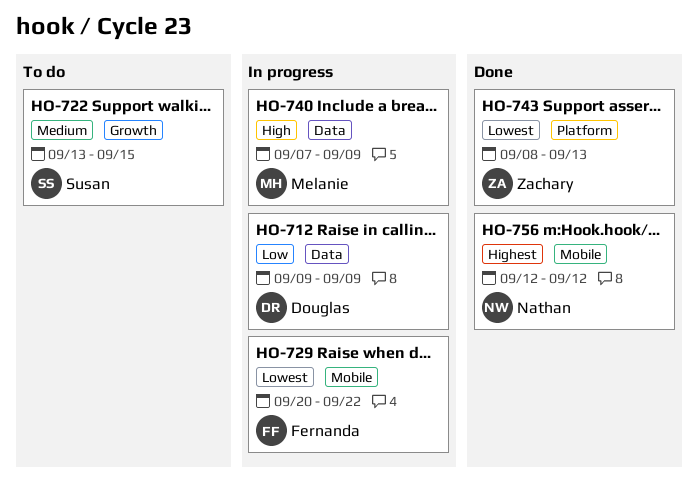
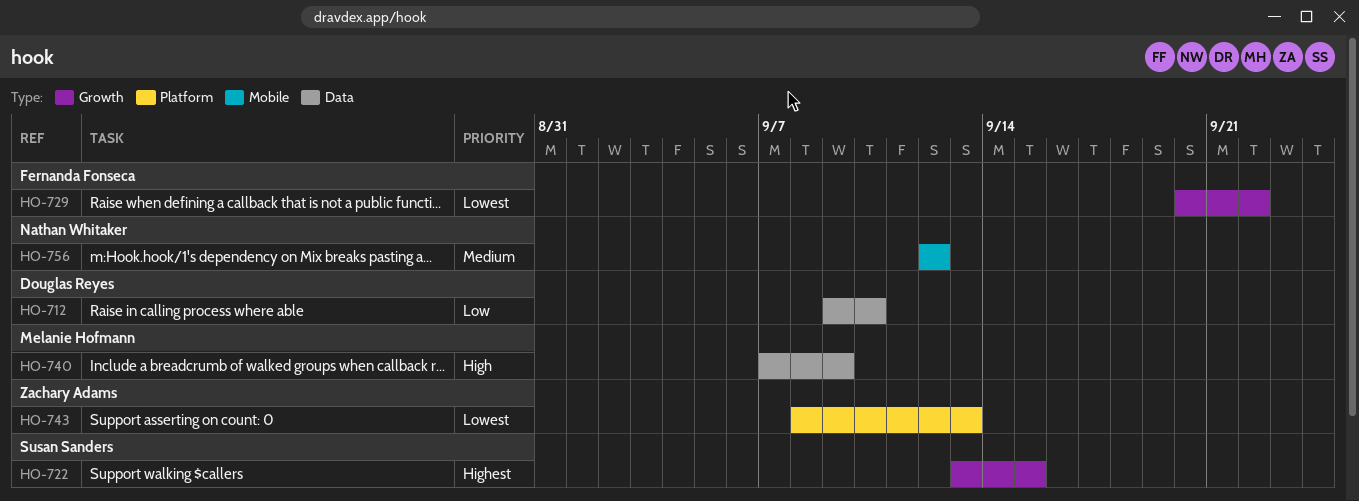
HO-712, due: Sep 9 -> Sep 10
HO-722, priority: Medium -> Highest
HO-729, label: Mobile -> Growth
HO-756, priority: Highest -> Medium

